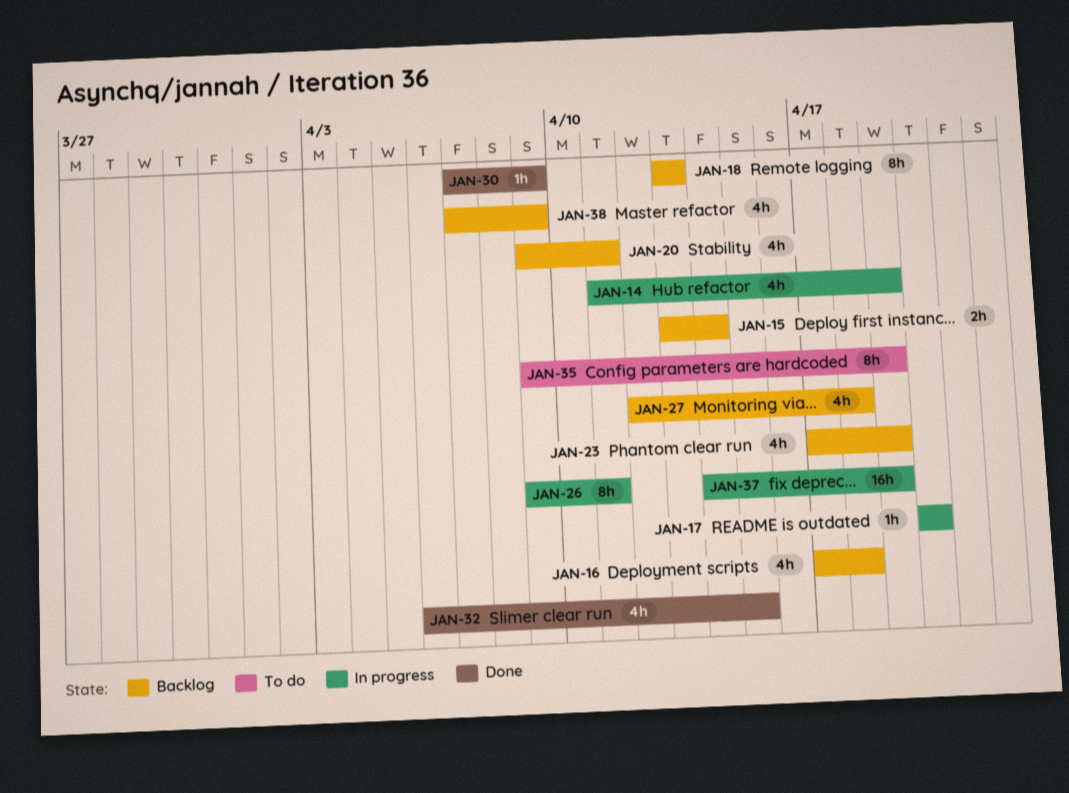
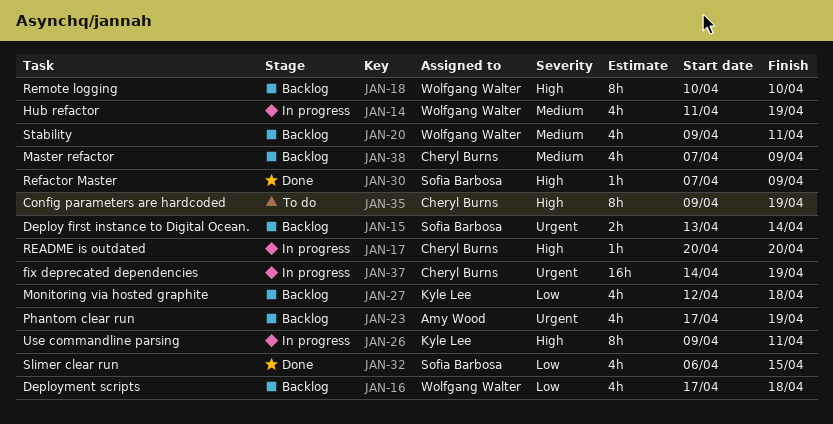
JAN-18, start: Apr 13 -> Apr 10
JAN-18, due: Apr 13 -> Apr 10

